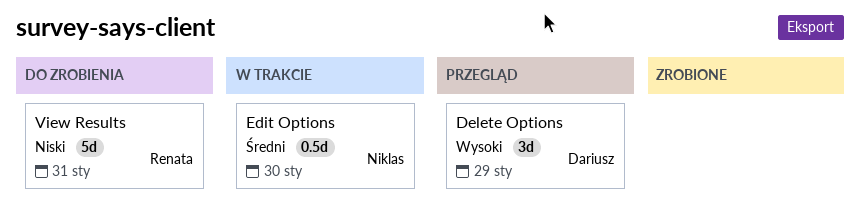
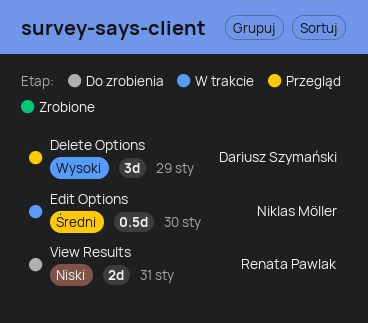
View Results, estimate: 5d -> 2d

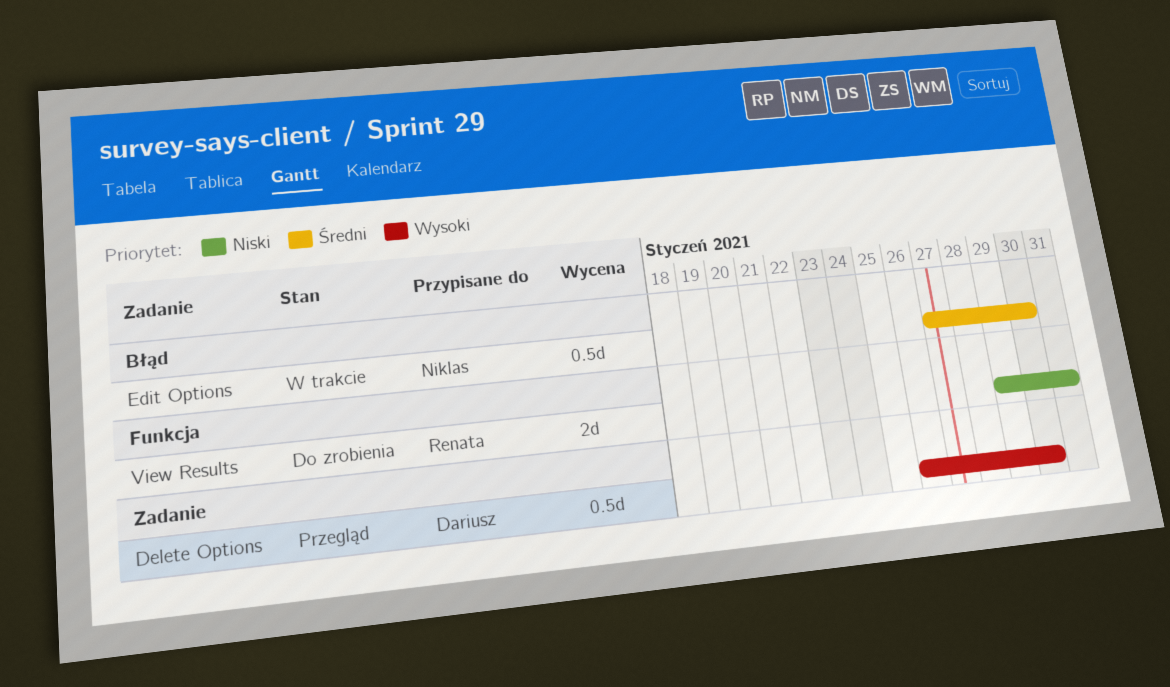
Delete Options, estimate: 3d -> 0.5d
Delete Options, due: Jan 29 -> Jan 30

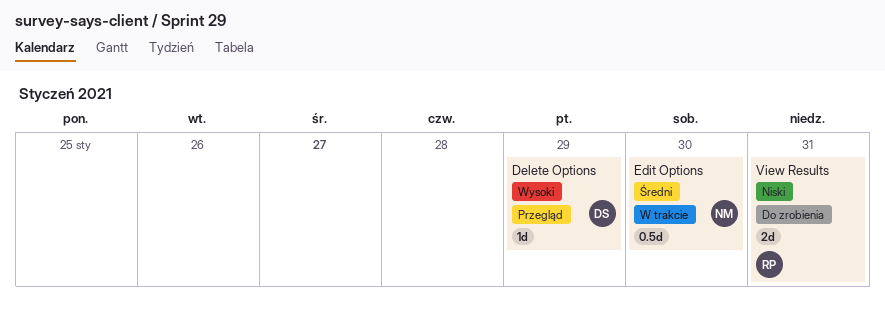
Delete Options, estimate: 0.5d -> 1d
Delete Options, due: Jan 30 -> Jan 29

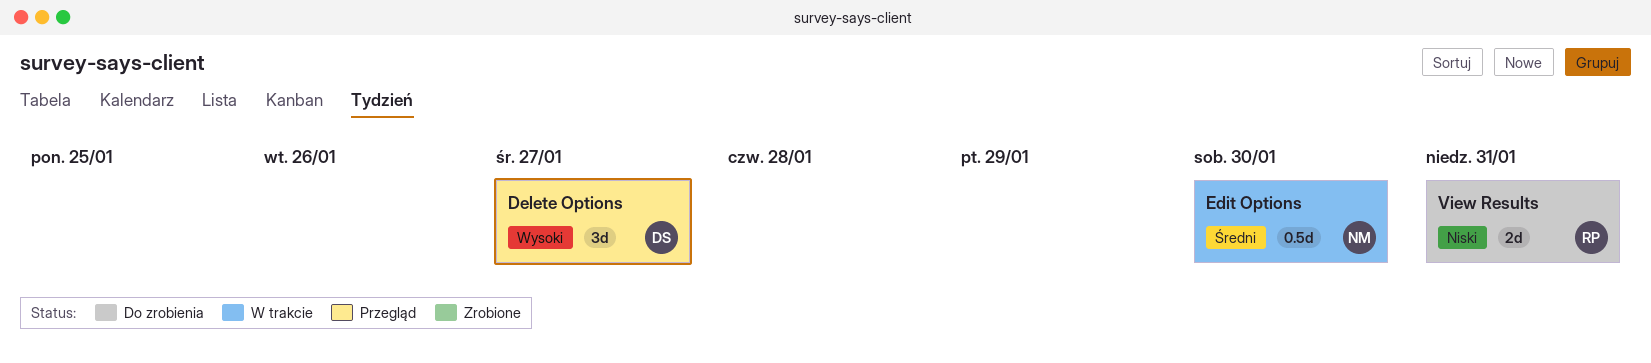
Delete Options, estimate: 1d -> 3d
Delete Options, due: Jan 29 -> Jan 27

